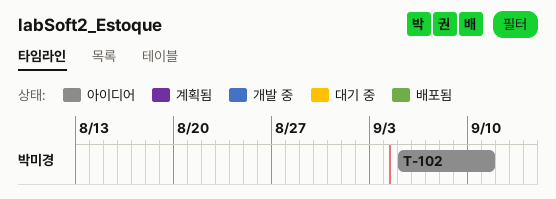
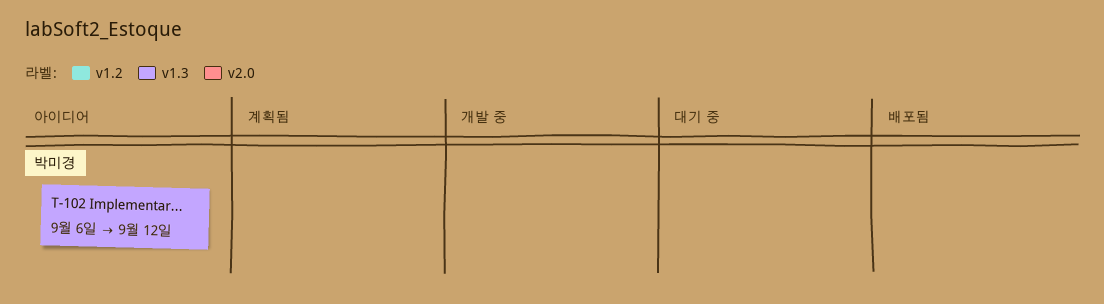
T-102, start: Sep 5 -> Sep 6
T-102, due: Sep 11 -> Sep 12

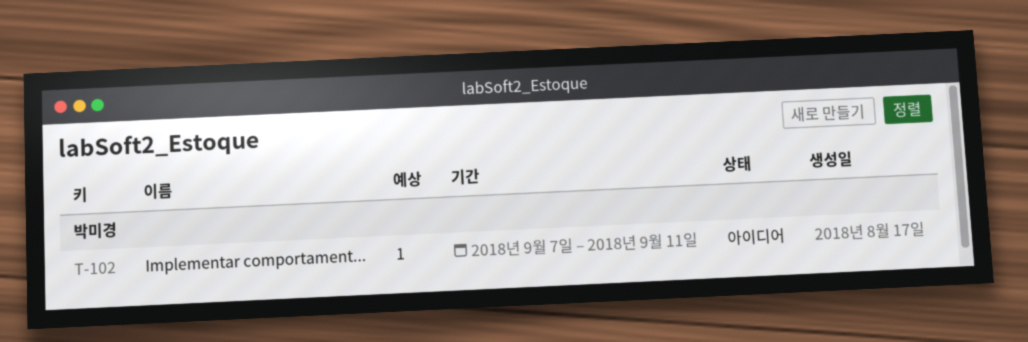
T-102, start: Sep 6 -> Sep 7
T-102, due: Sep 12 -> Sep 11

